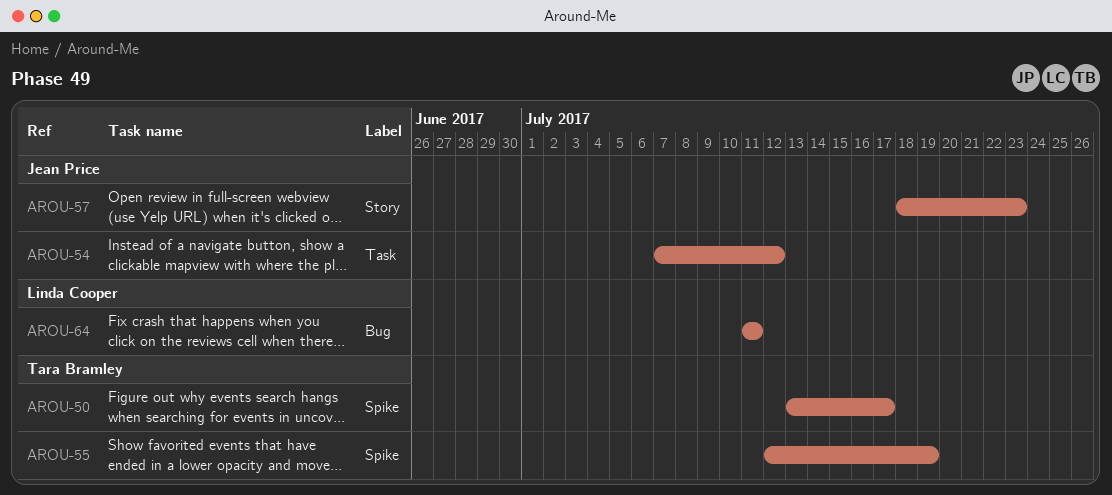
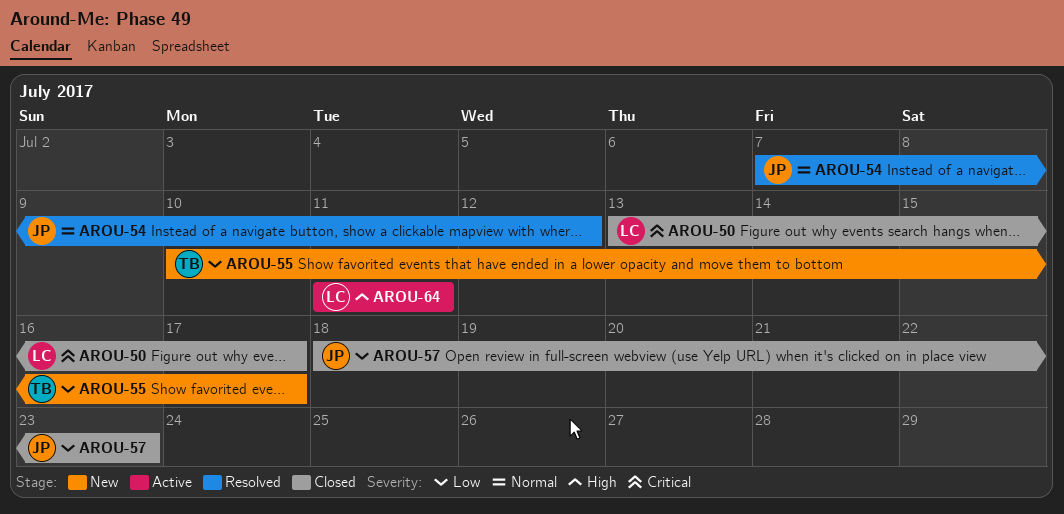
AROU-50, owner: Tara Bramley -> Linda Cooper
AROU-55, start: Jul 12 -> Jul 10
AROU-55, due: Jul 19 -> Jul 17

